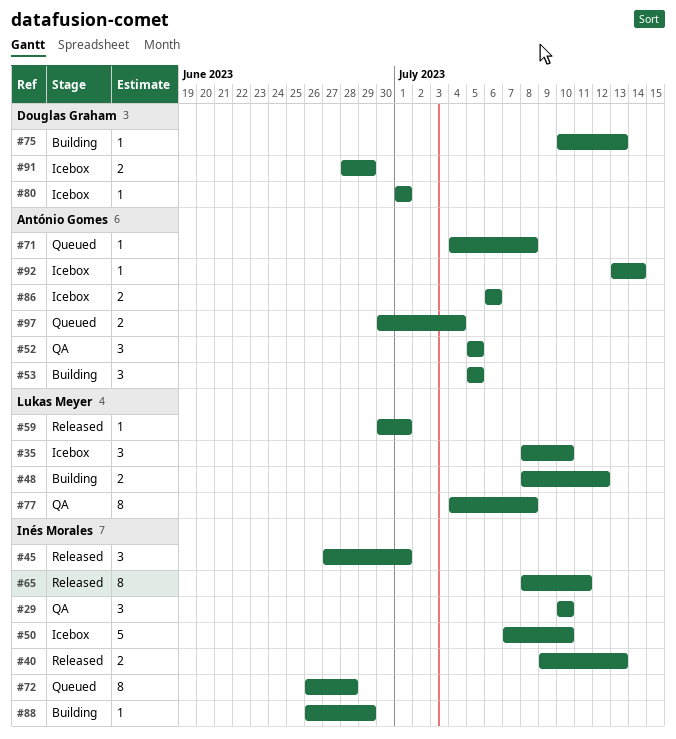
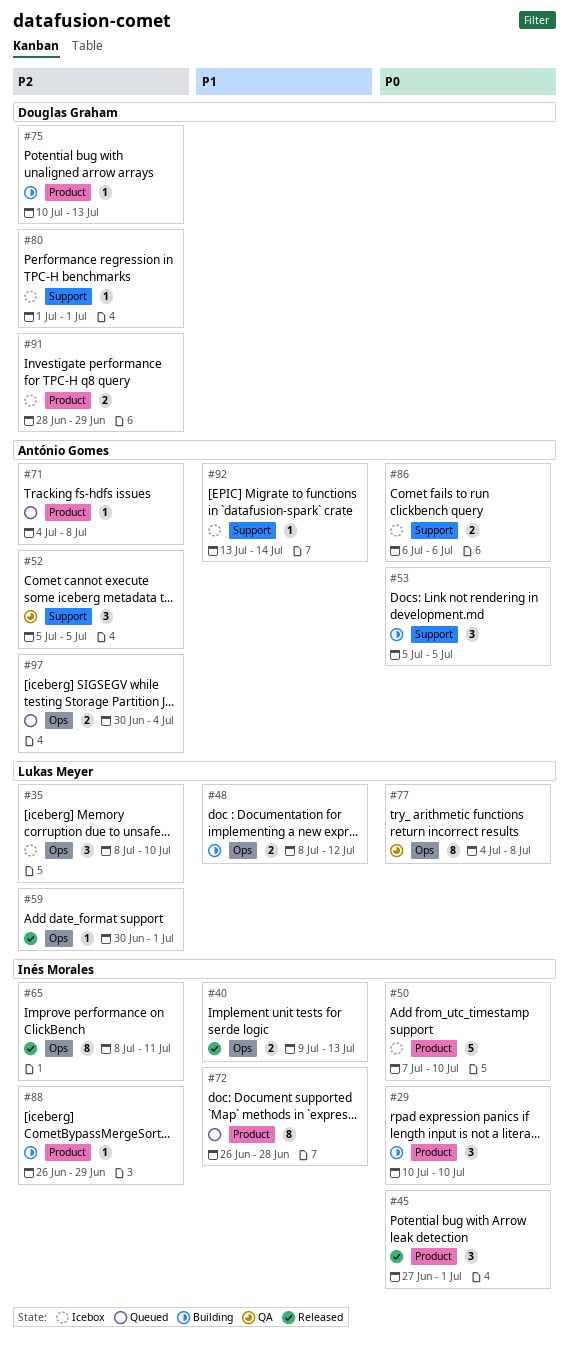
#29, status: QA -> Building

